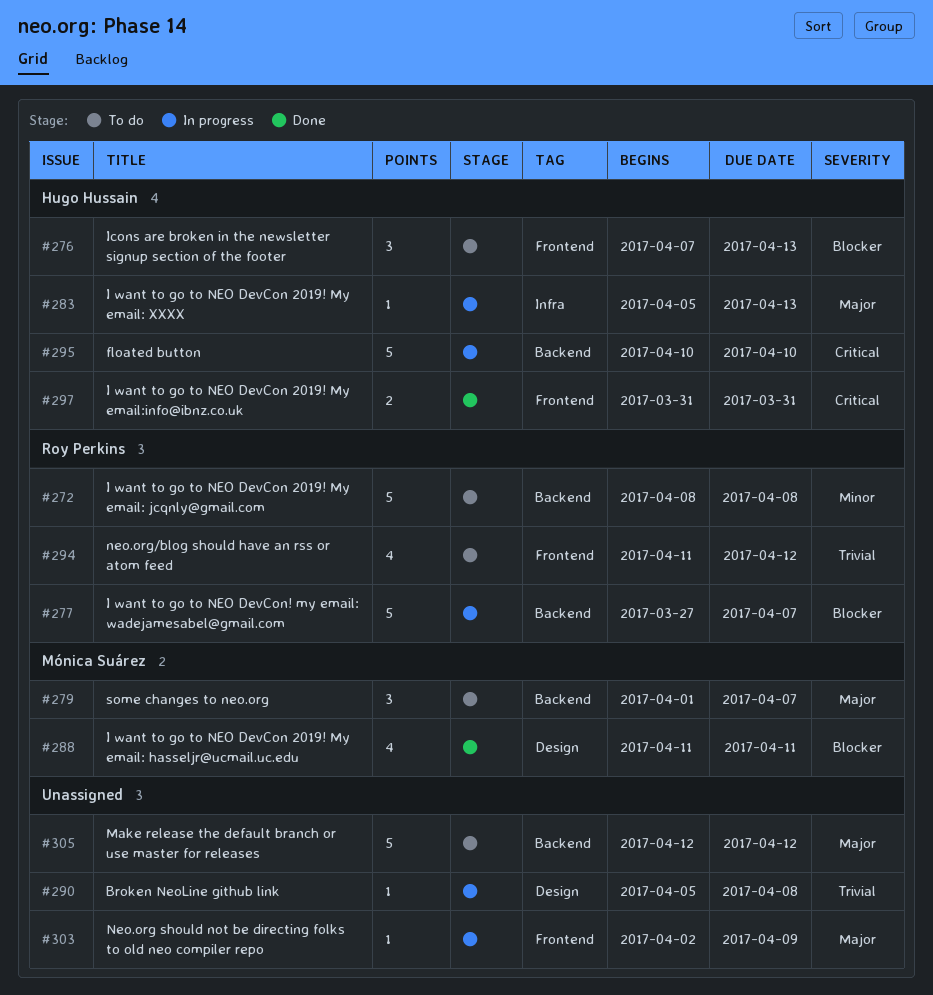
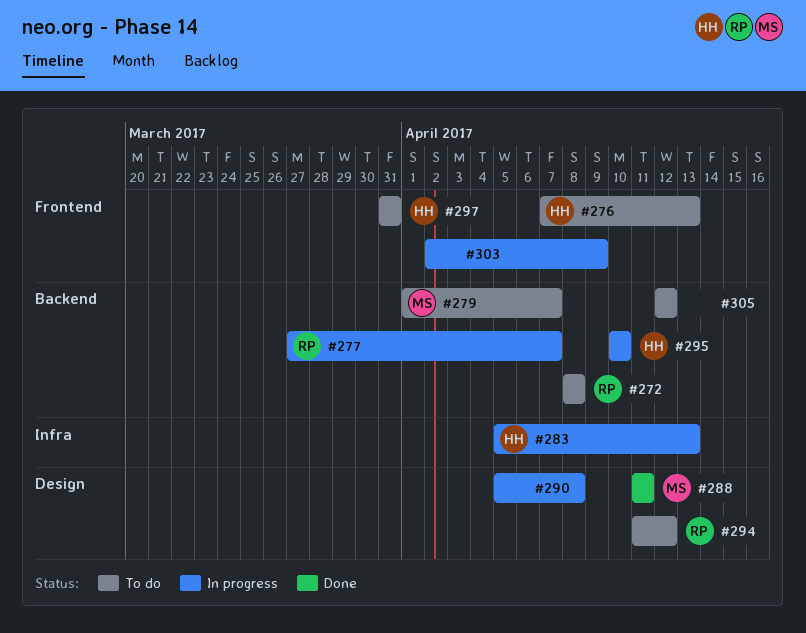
#294, label: Frontend -> Design
#297, status: Done -> To do

